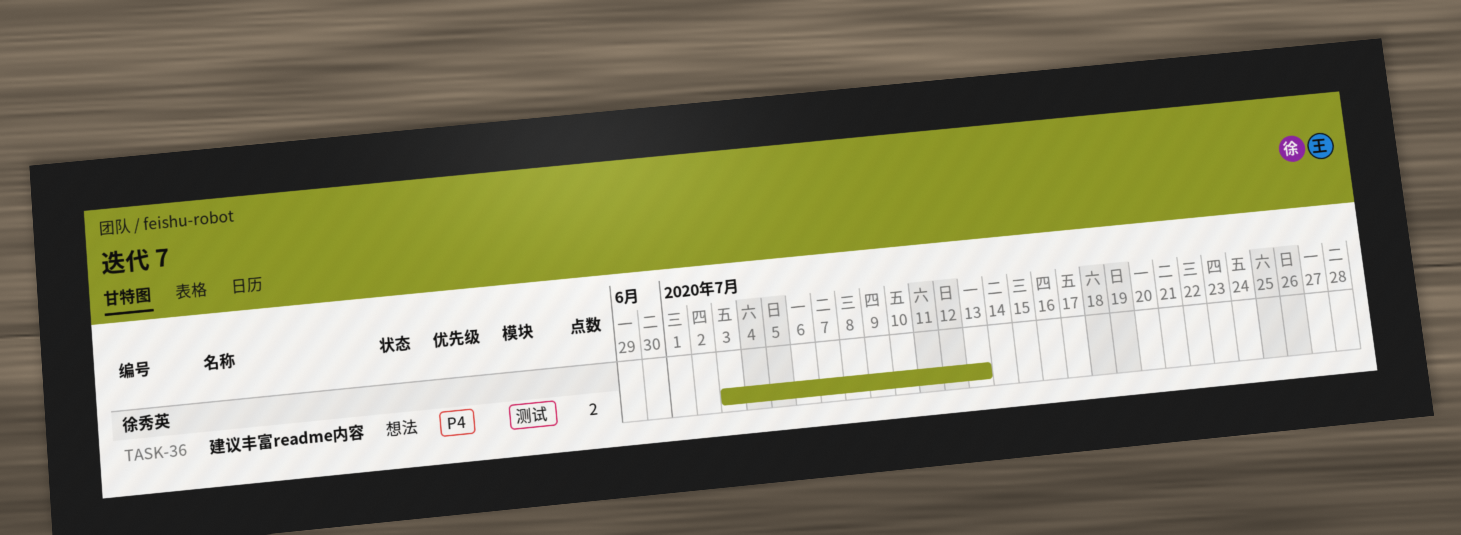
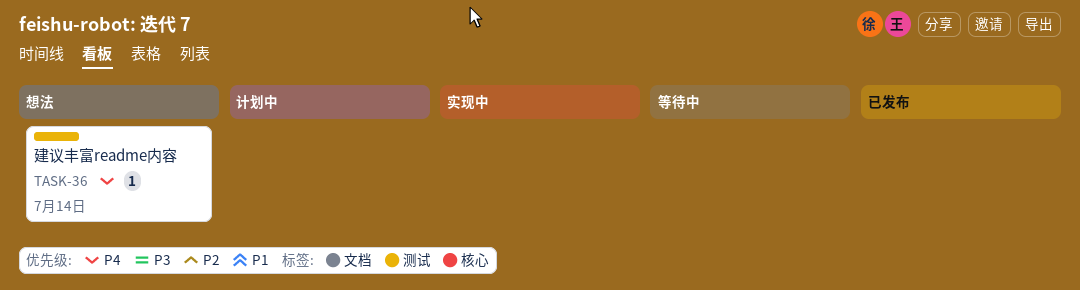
TASK-36, estimate: 2 -> 1
TASK-36, due: Jul 13 -> Jul 14

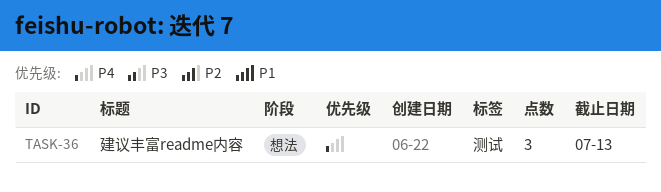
TASK-36, estimate: 1 -> 3
TASK-36, due: Jul 14 -> Jul 13

